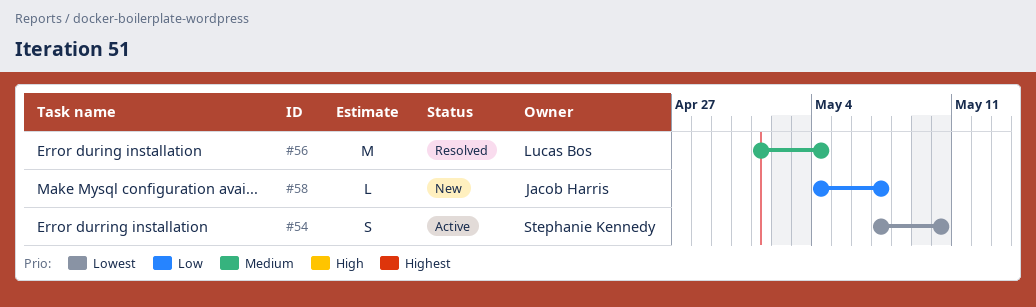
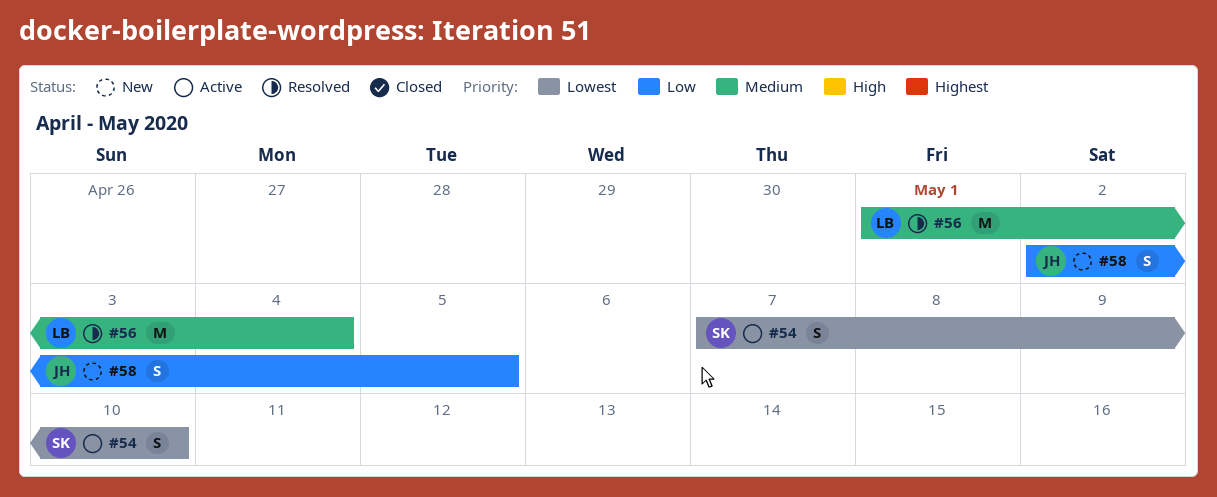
#58, estimate: L -> S
#58, start: May 4 -> May 2
#58, due: May 7 -> May 5

